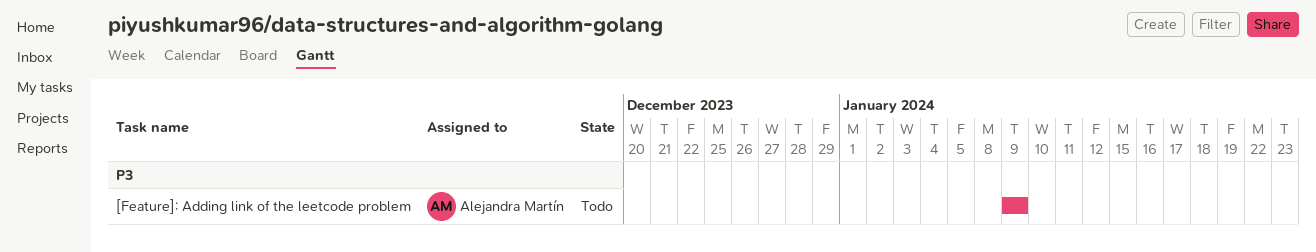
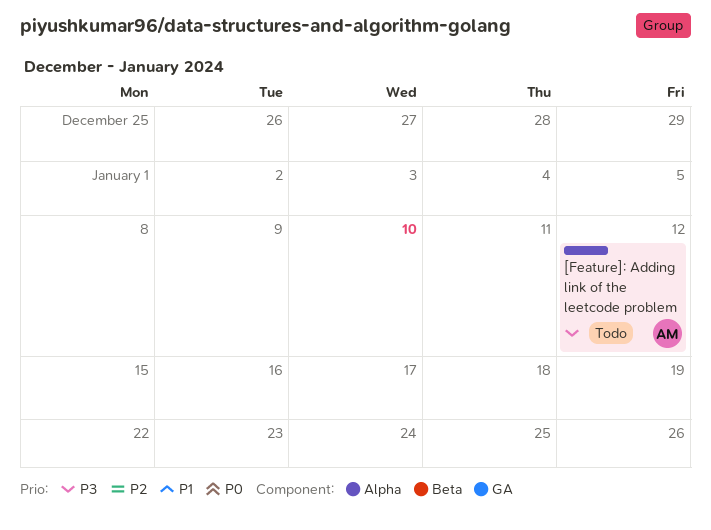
[Feature]: Adding link of the leetcode problem, due: Jan 9 -> Jan 12

